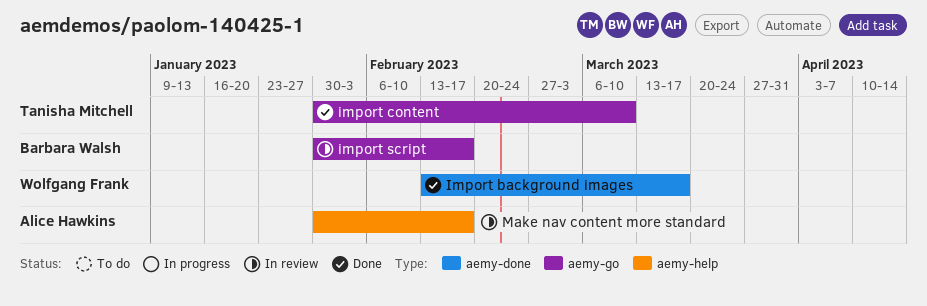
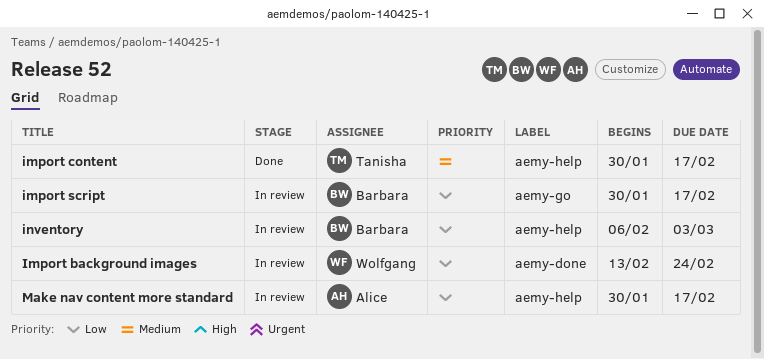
Import background images, status: Done -> In review
Import background images, due: Mar 17 -> Feb 24
import content, label: aemy-go -> aemy-help
import content, due: Mar 10 -> Feb 17
inventory: none -> present

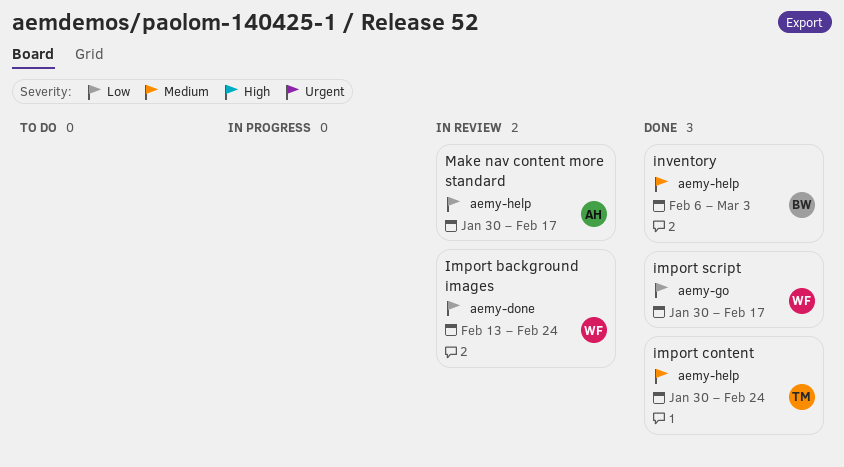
import content, due: Feb 17 -> Feb 24
import script, status: In review -> Done
import script, owner: Barbara -> Wolfgang
inventory, status: In review -> Done
inventory, priority: Low -> Medium

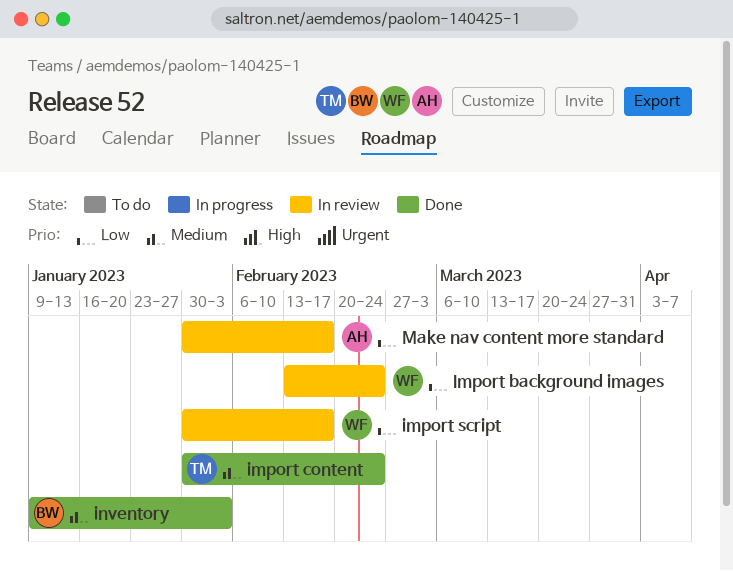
import script, status: Done -> In review
inventory, start: Feb 6 -> Jan 9
inventory, due: Mar 3 -> Feb 3

